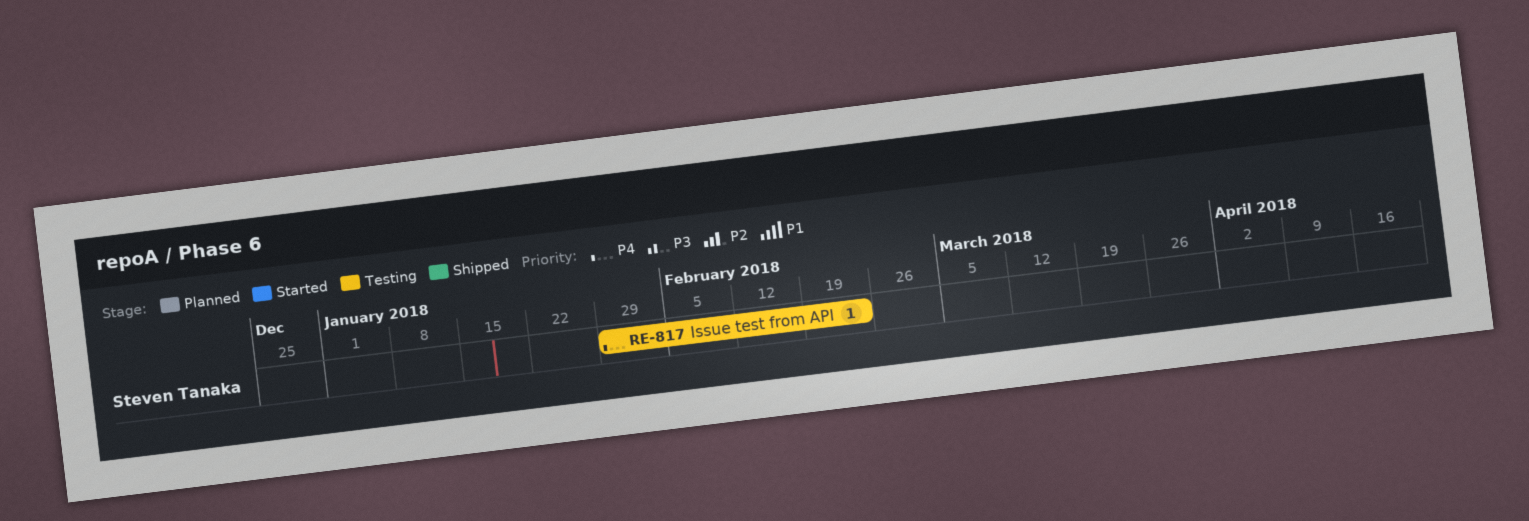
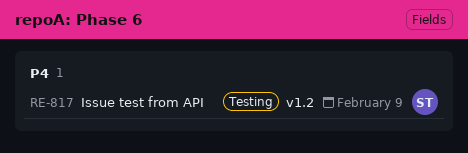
RE-817, due: Feb 23 -> Feb 9

